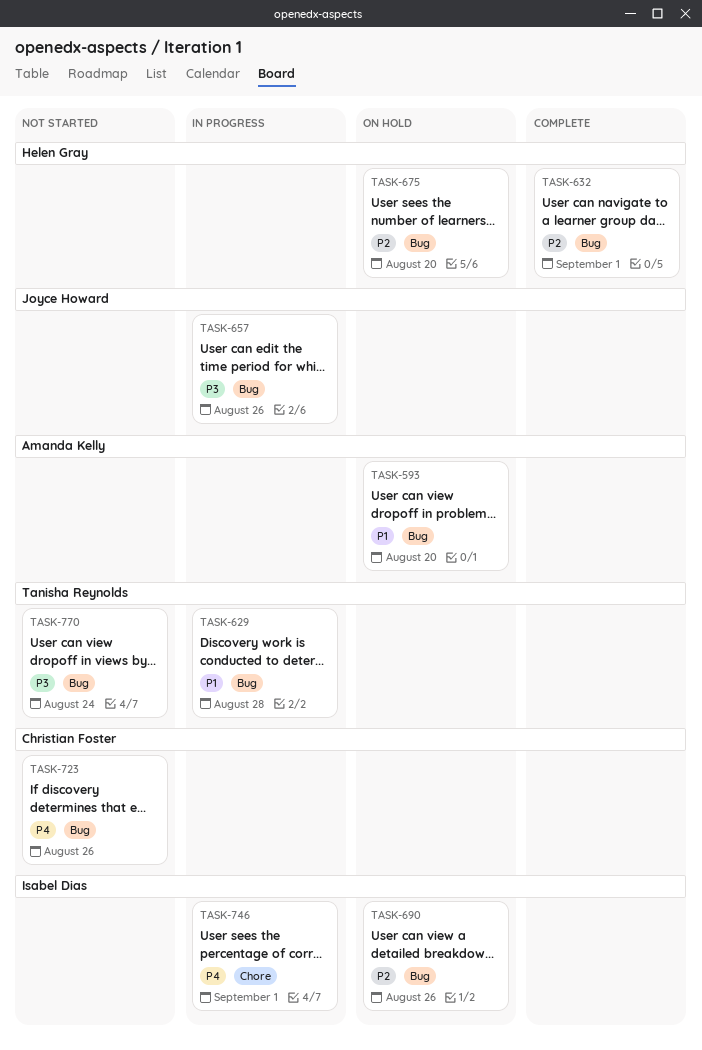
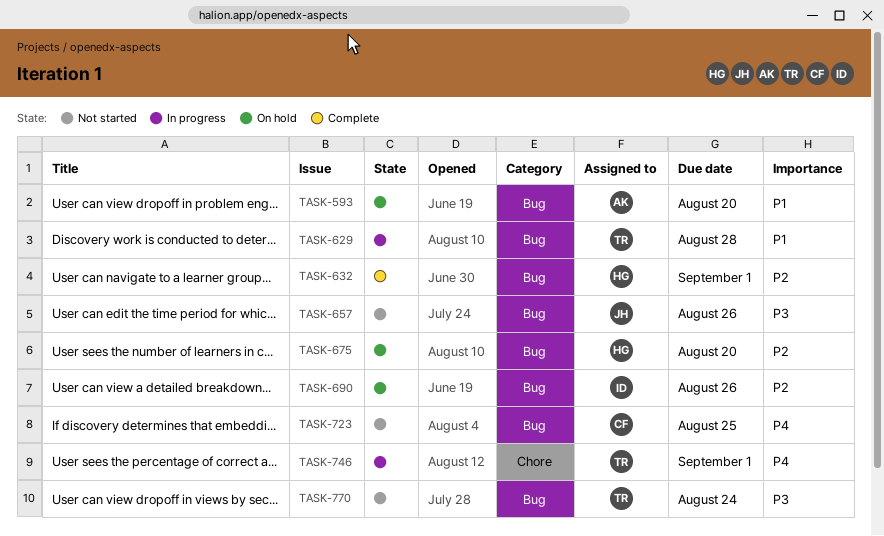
TASK-657, status: In progress -> Not started
TASK-723, due: Aug 26 -> Aug 25
TASK-746, owner: Isabel Dias -> Tanisha Reynolds

